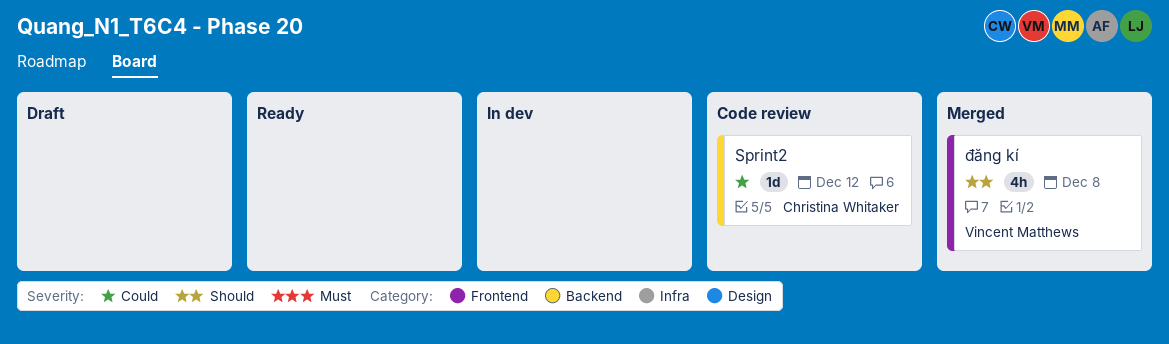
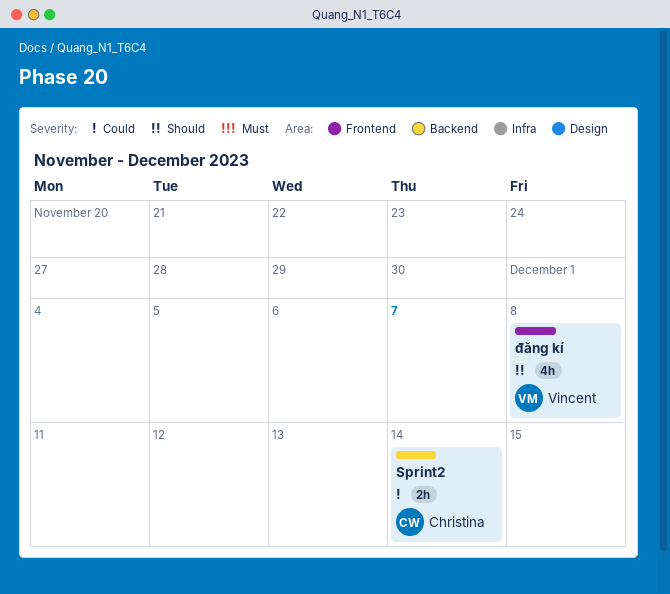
Sprint2, estimate: 1d -> 2h
Sprint2, due: Dec 12 -> Dec 14

